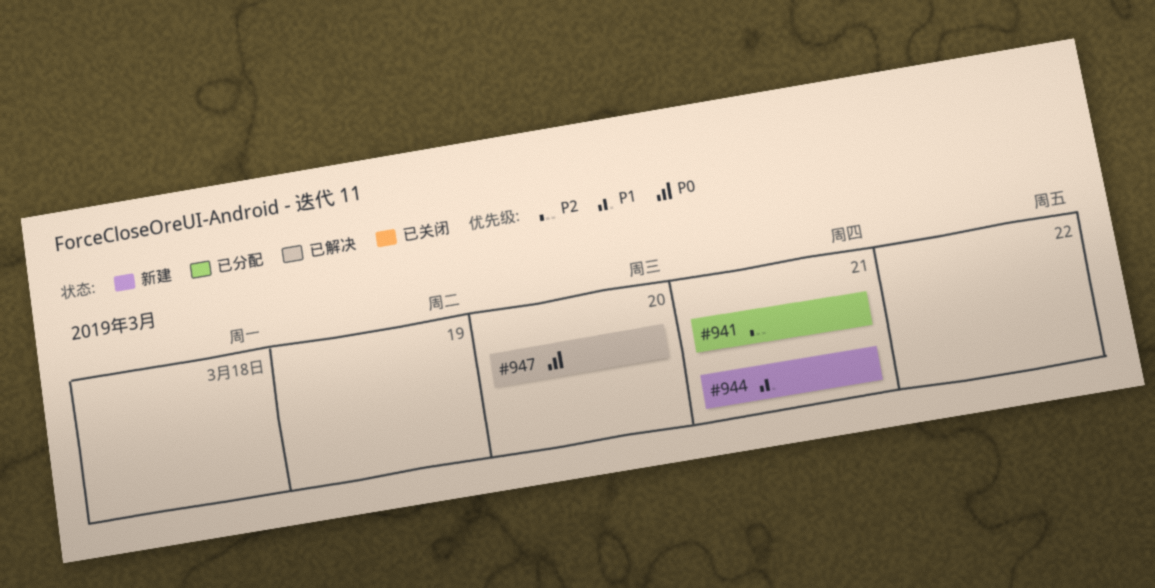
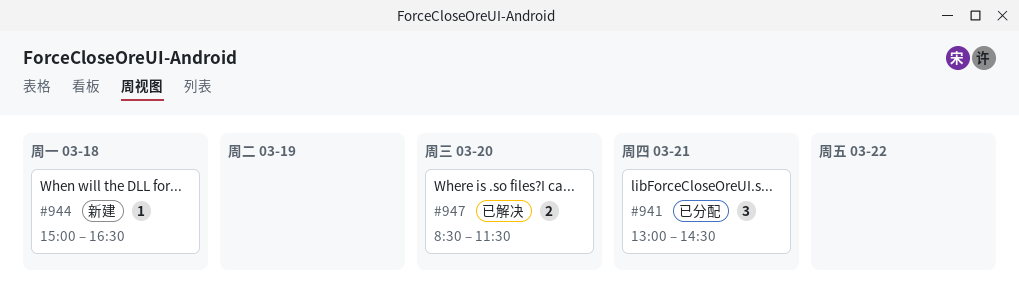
#944, day: Mar 21 -> Mar 18

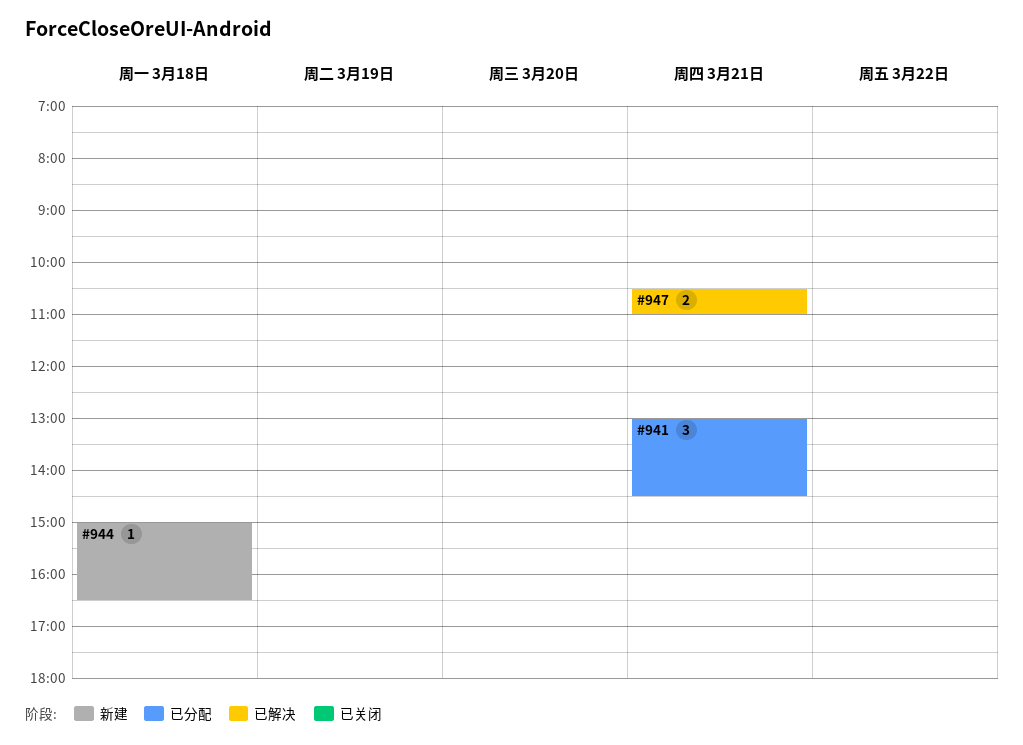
#947, day: Mar 20 -> Mar 21
#947, begins: 08:30 -> 10:30
#947, ends: 11:30 -> 11:00

